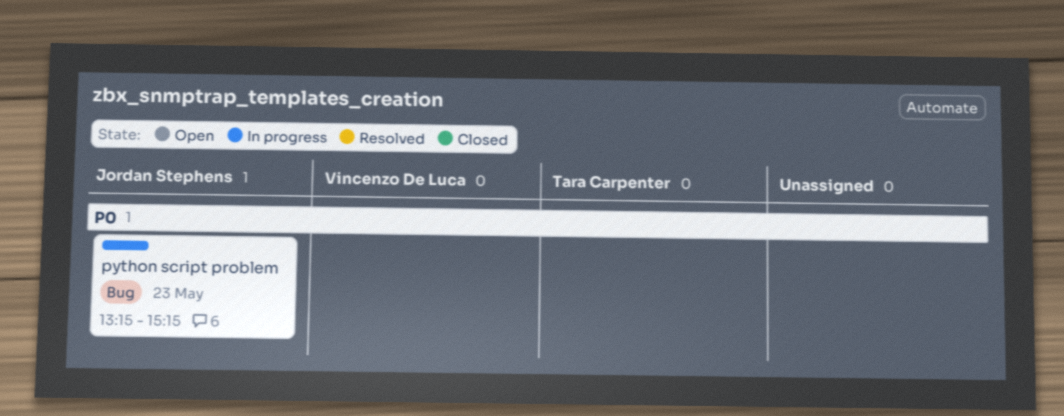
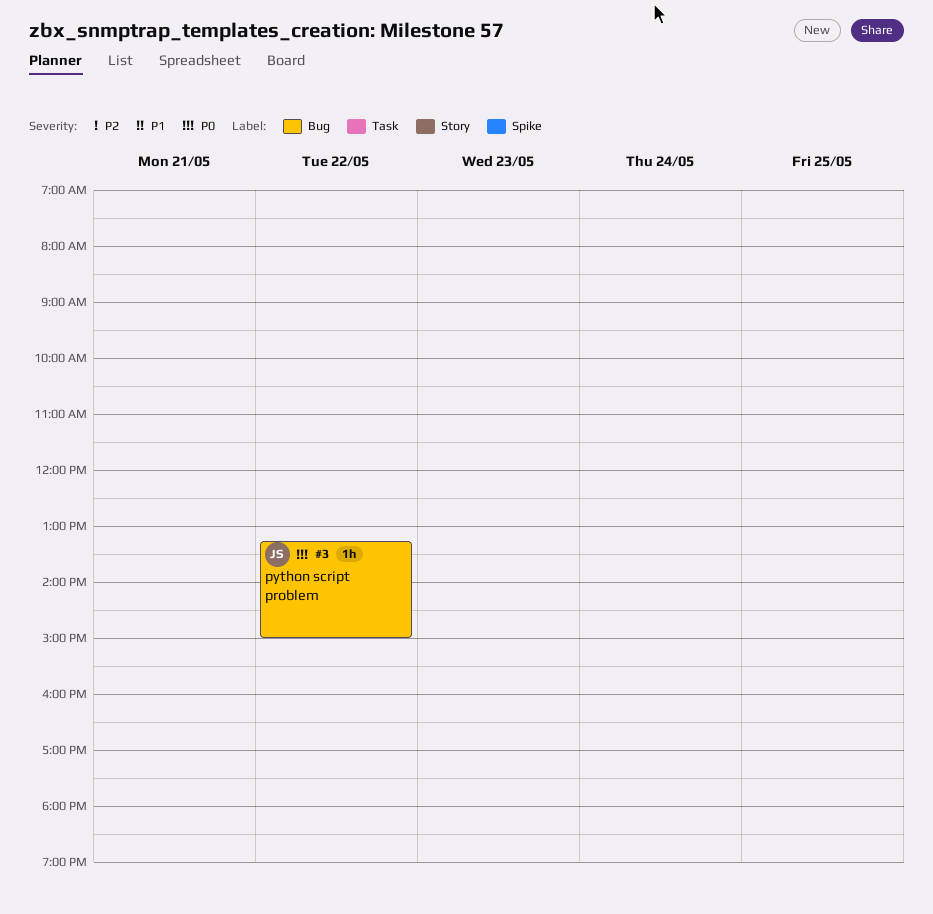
python script problem, day: May 23 -> May 22
python script problem, ends: 15:15 -> 15:00

